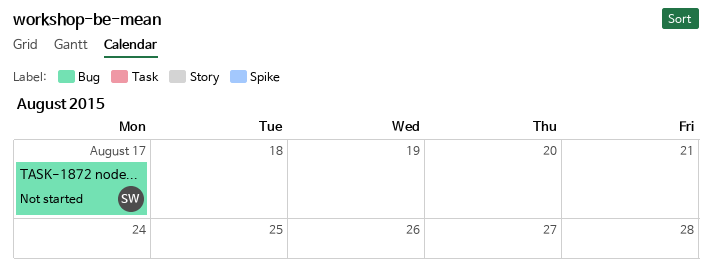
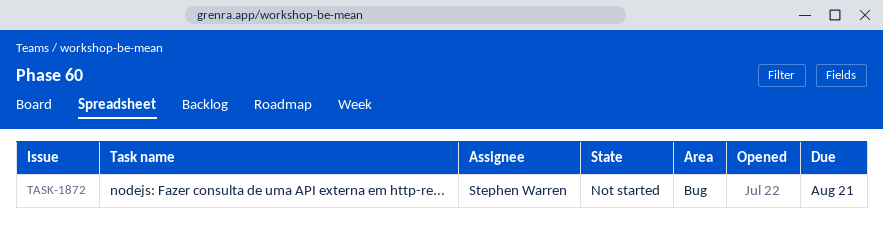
TASK-1872, due: Aug 17 -> Aug 21

